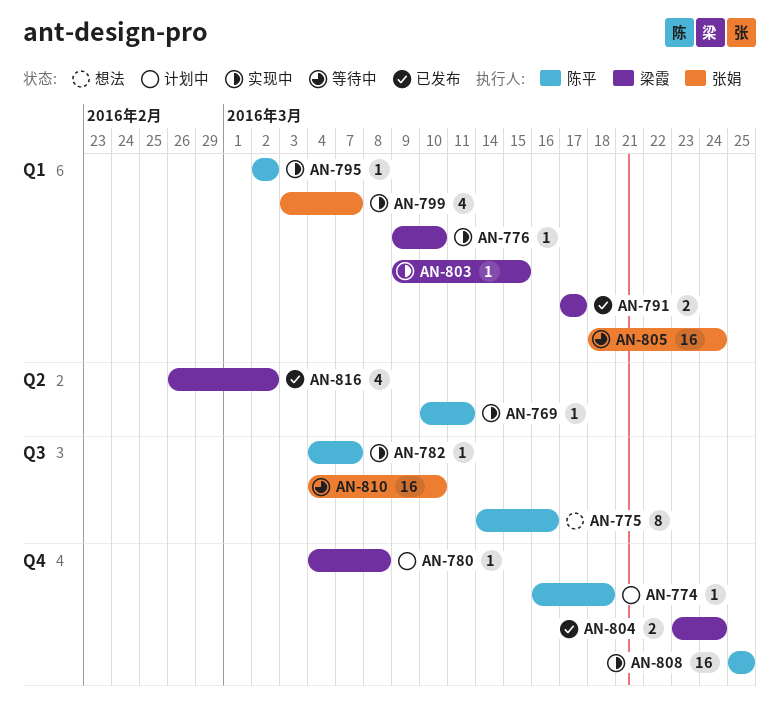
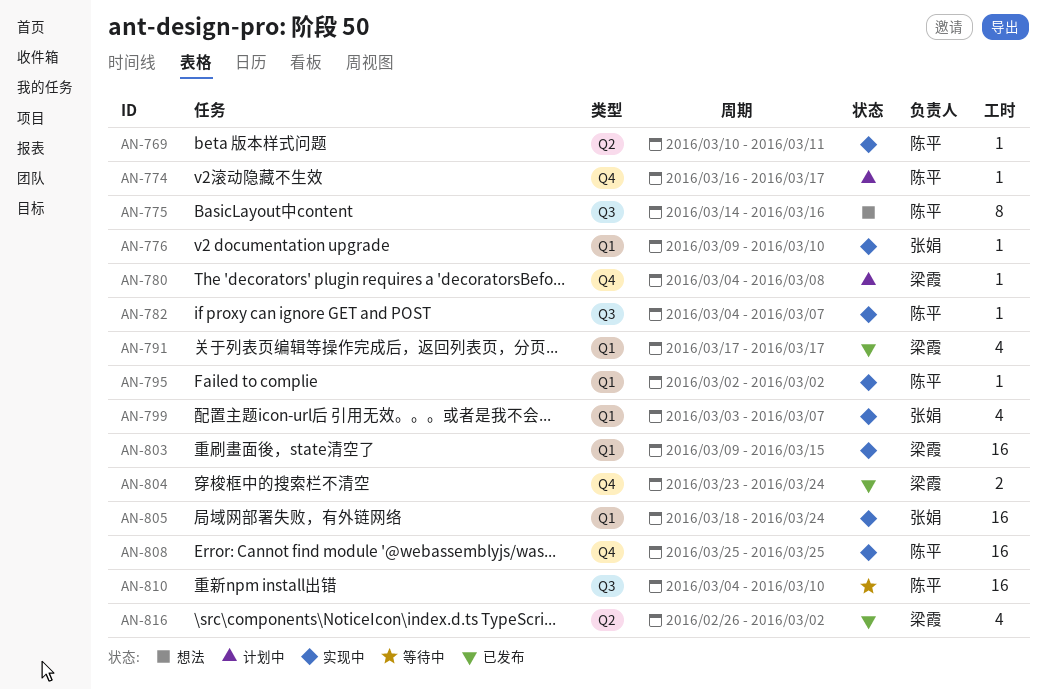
AN-774, due: Mar 18 -> Mar 17
AN-776, owner: 梁霞 -> 张娟
AN-791, estimate: 2 -> 4
AN-803, estimate: 1 -> 16
AN-805, status: 等待中 -> 实现中
AN-810, owner: 张娟 -> 陈平

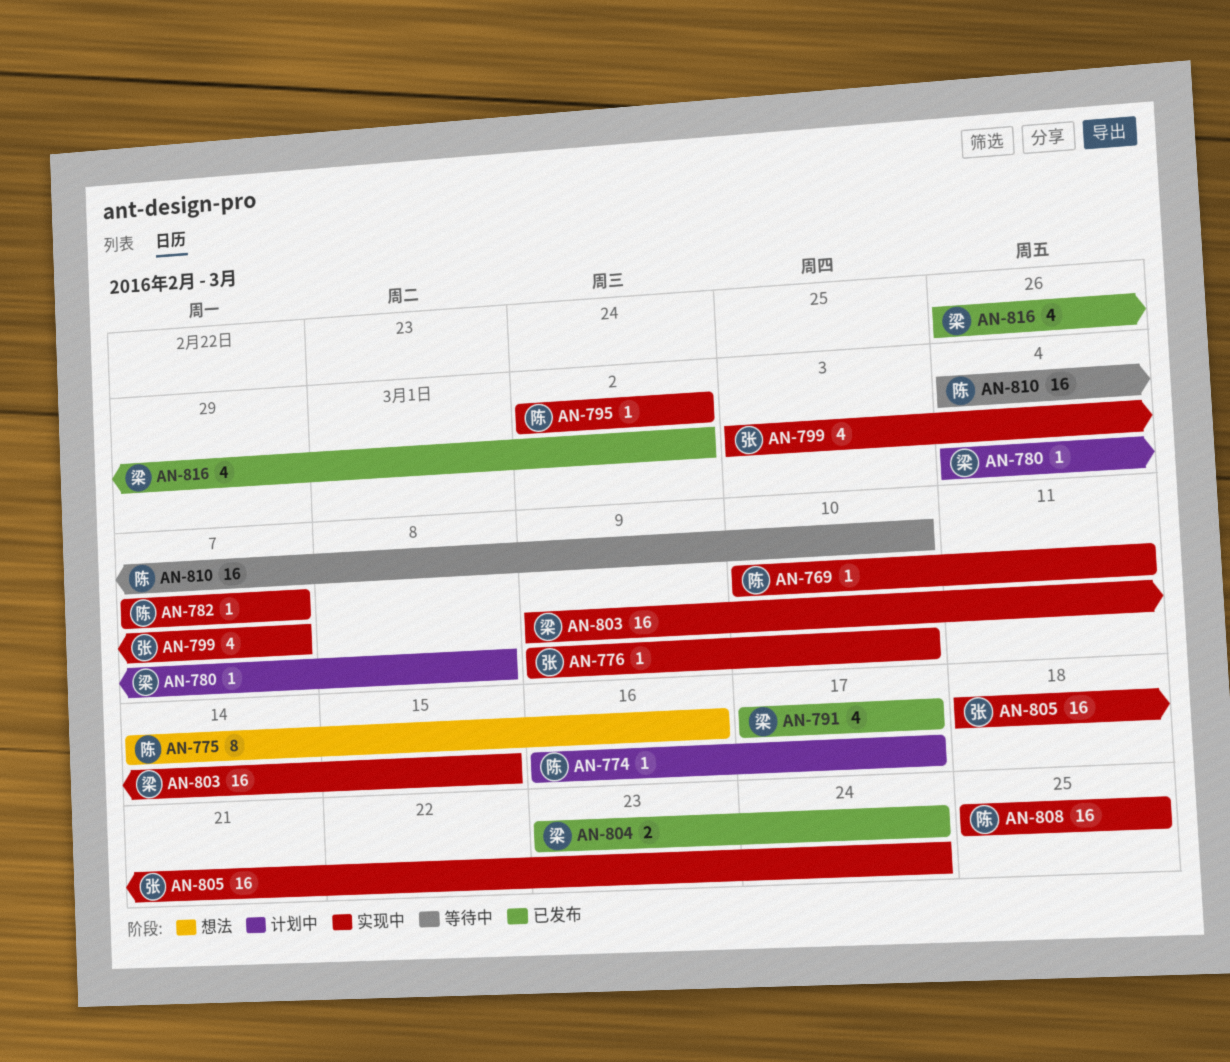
AN-782, start: Mar 4 -> Mar 7

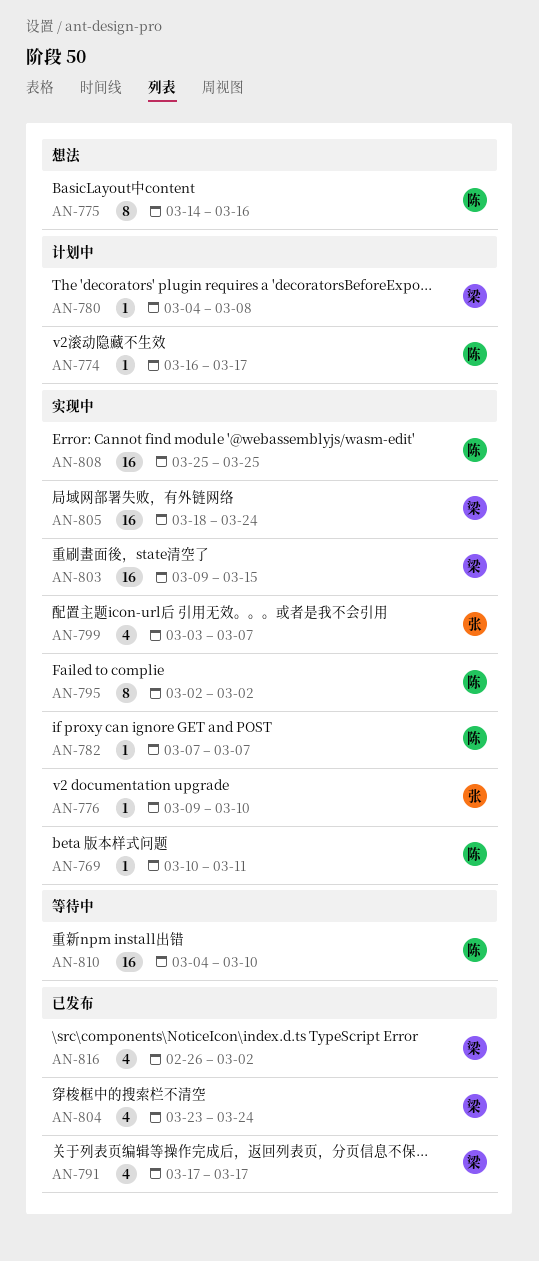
AN-795, estimate: 1 -> 8
AN-804, estimate: 2 -> 4
AN-805, owner: 张 -> 梁

